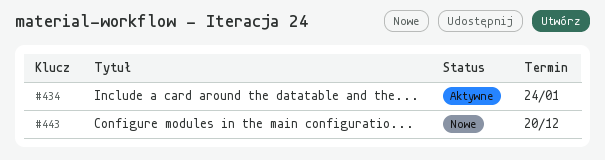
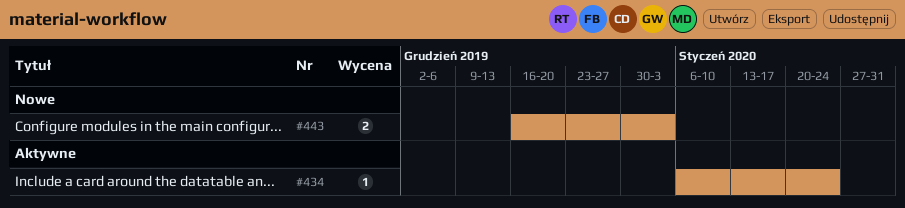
#443, due: Dec 20 -> Jan 3

